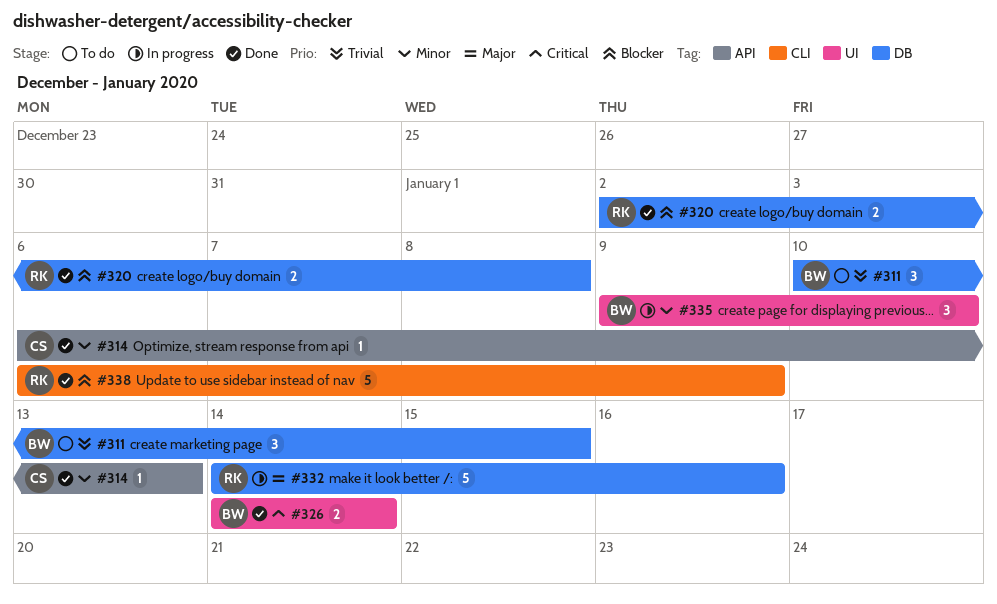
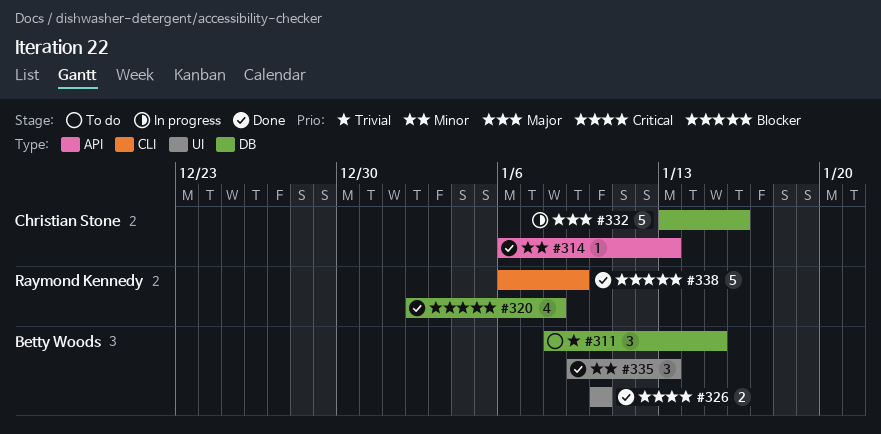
#311, start: Jan 10 -> Jan 8
#320, estimate: 2 -> 4
#326, start: Jan 14 -> Jan 10
#326, due: Jan 14 -> Jan 10
#332, owner: Raymond Kennedy -> Christian Stone
#332, start: Jan 14 -> Jan 13
#335, status: In progress -> Done
#335, due: Jan 10 -> Jan 13

